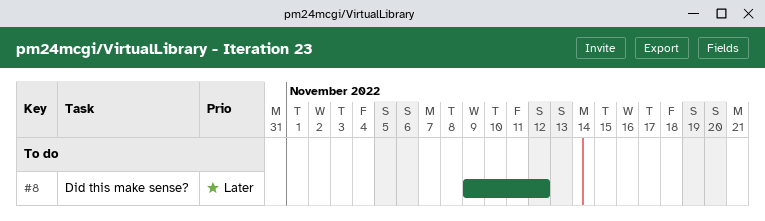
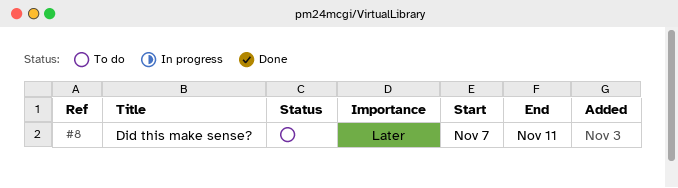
#8, start: Nov 9 -> Nov 7
#8, due: Nov 12 -> Nov 11

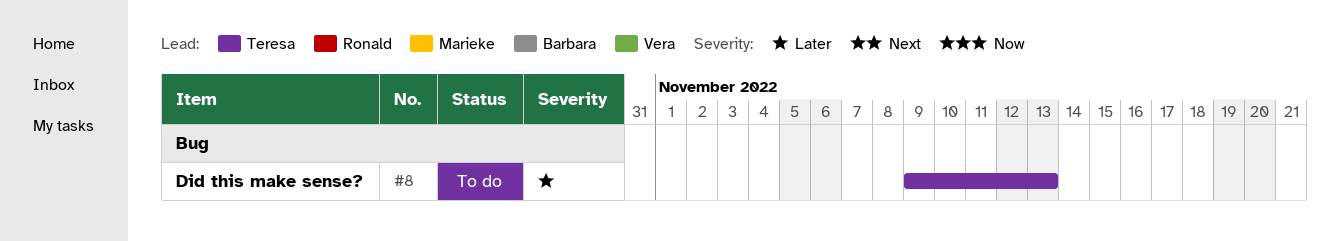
#8, start: Nov 7 -> Nov 9
#8, due: Nov 11 -> Nov 13

